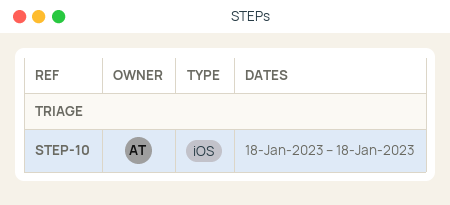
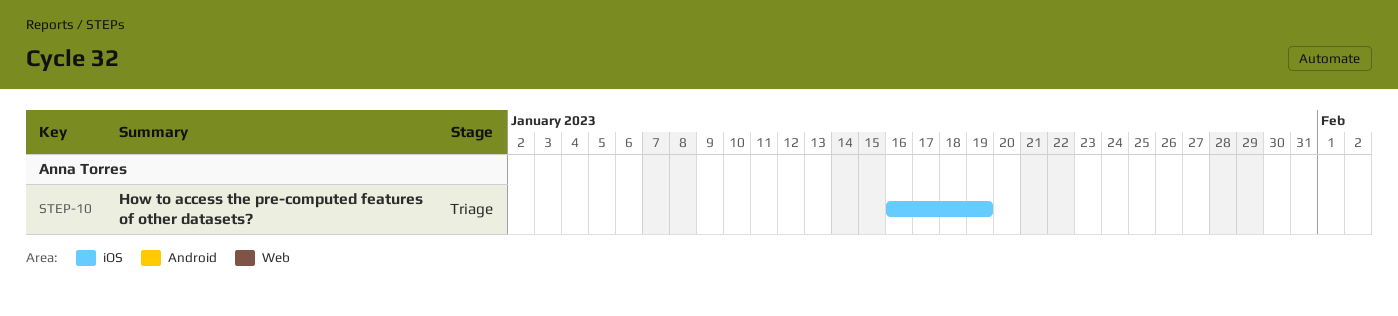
STEP-10, start: Jan 18 -> Jan 16
STEP-10, due: Jan 18 -> Jan 19

